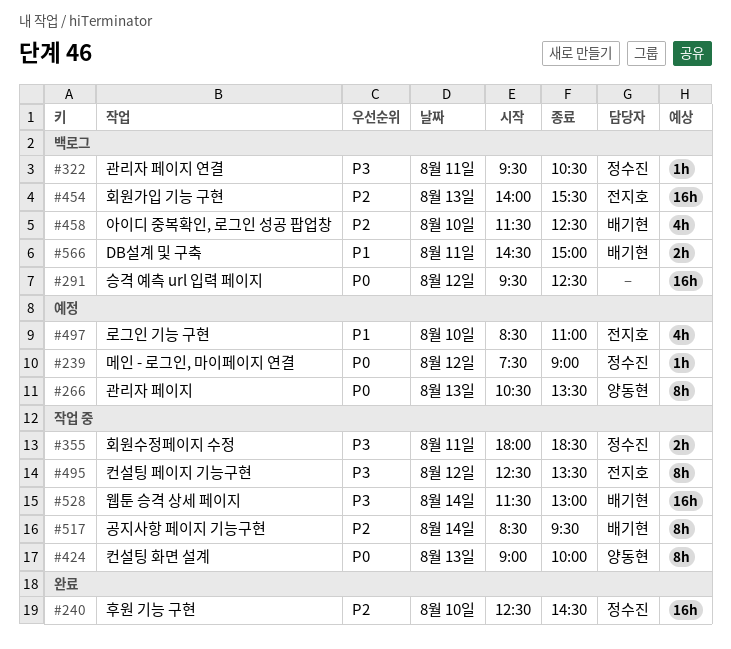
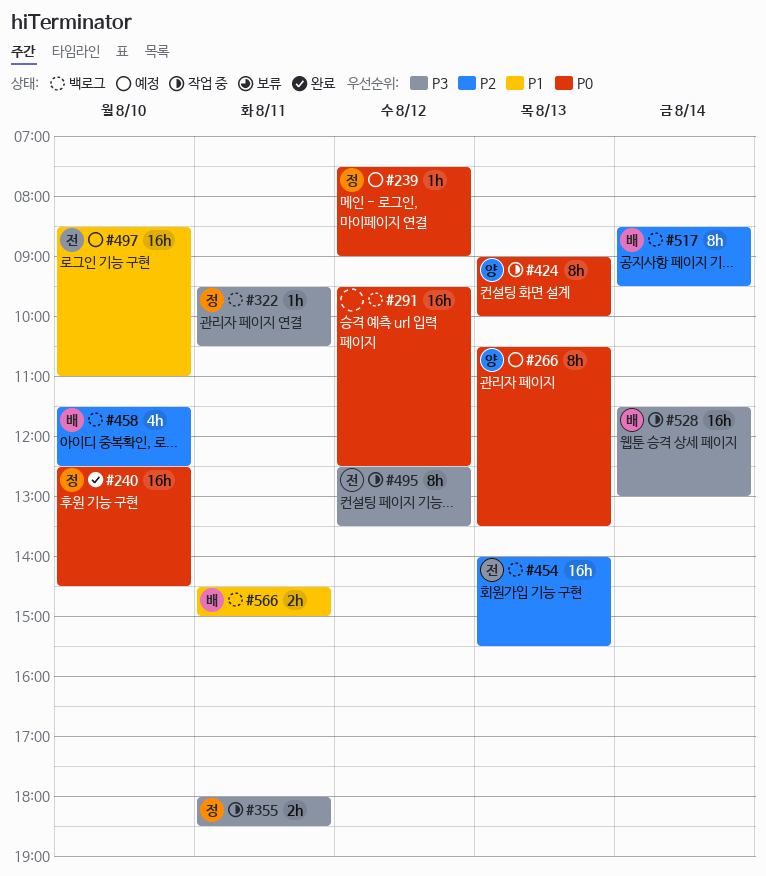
#240, priority: P2 -> P0
#497, estimate: 4h -> 16h
#517, status: 작업 중 -> 백로그

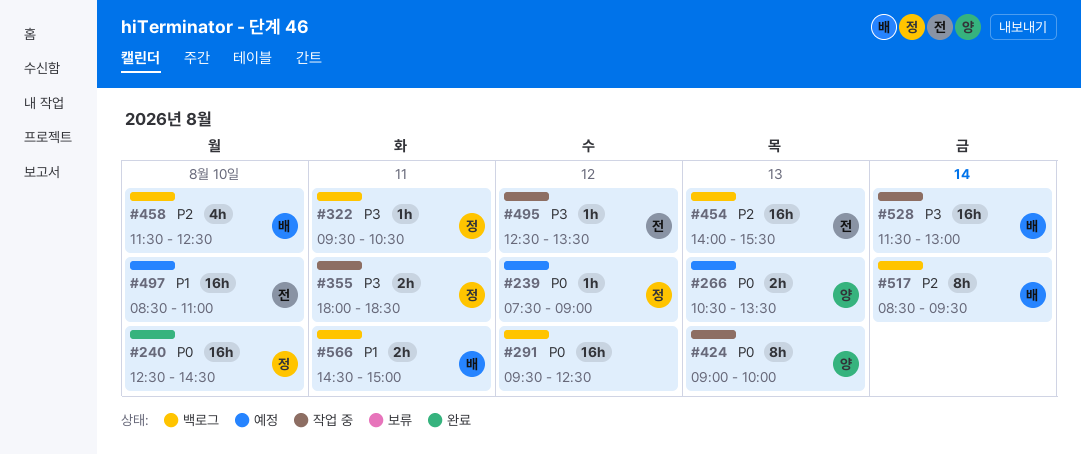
#266, estimate: 8h -> 2h
#495, estimate: 8h -> 1h

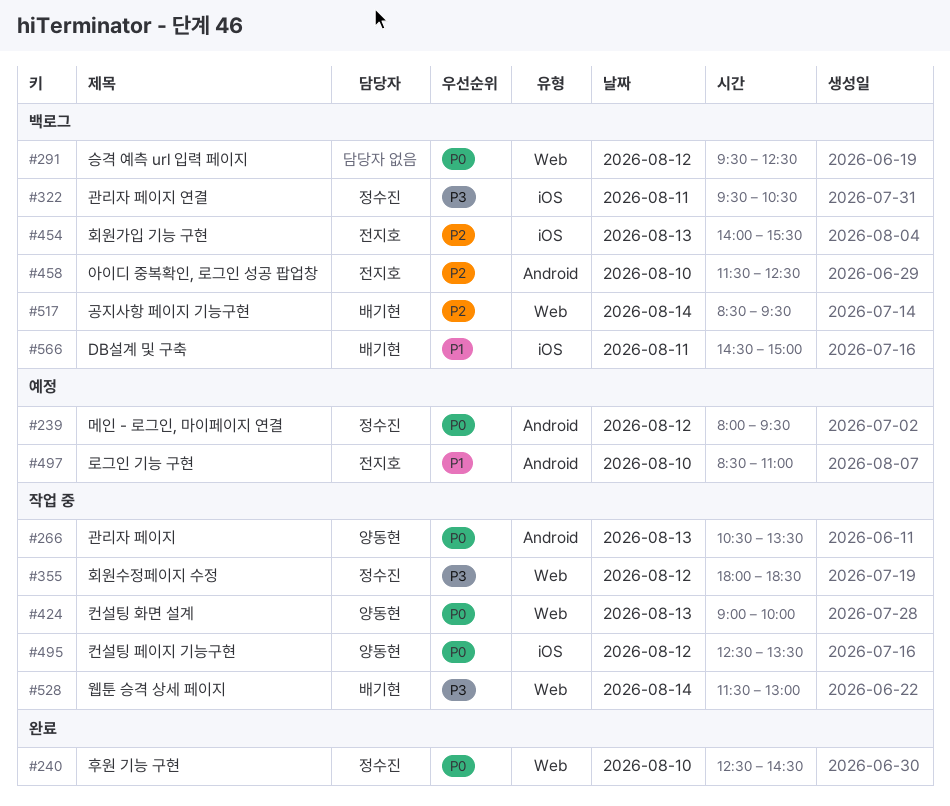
#239, begins: 07:30 -> 08:00
#239, ends: 09:00 -> 09:30
#266, status: 예정 -> 작업 중
#355, day: Aug 11 -> Aug 12
#458, owner: 배기현 -> 전지호
#495, owner: 전지호 -> 양동현
#495, priority: P3 -> P0

